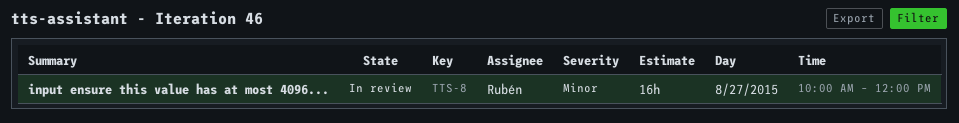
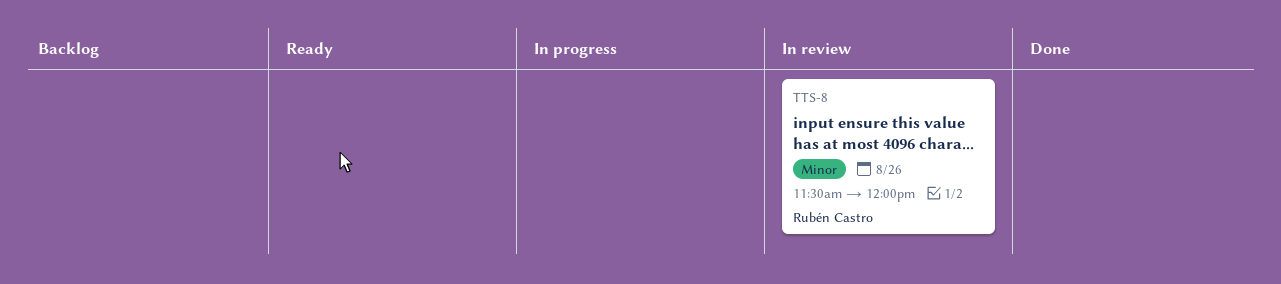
TTS-8, day: Aug 27 -> Aug 26
TTS-8, begins: 10:00 -> 11:30

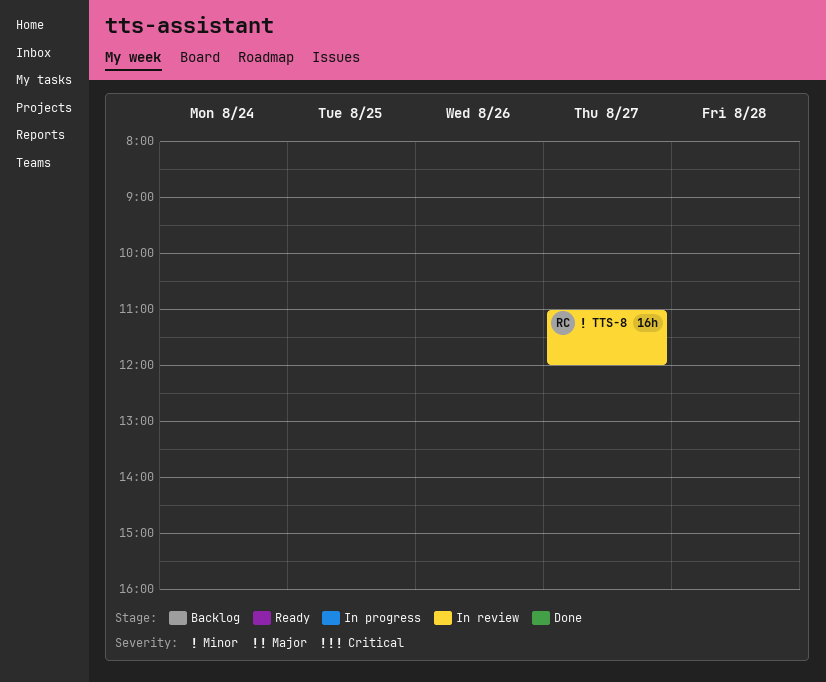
TTS-8, day: Aug 26 -> Aug 27
TTS-8, begins: 11:30 -> 11:00

